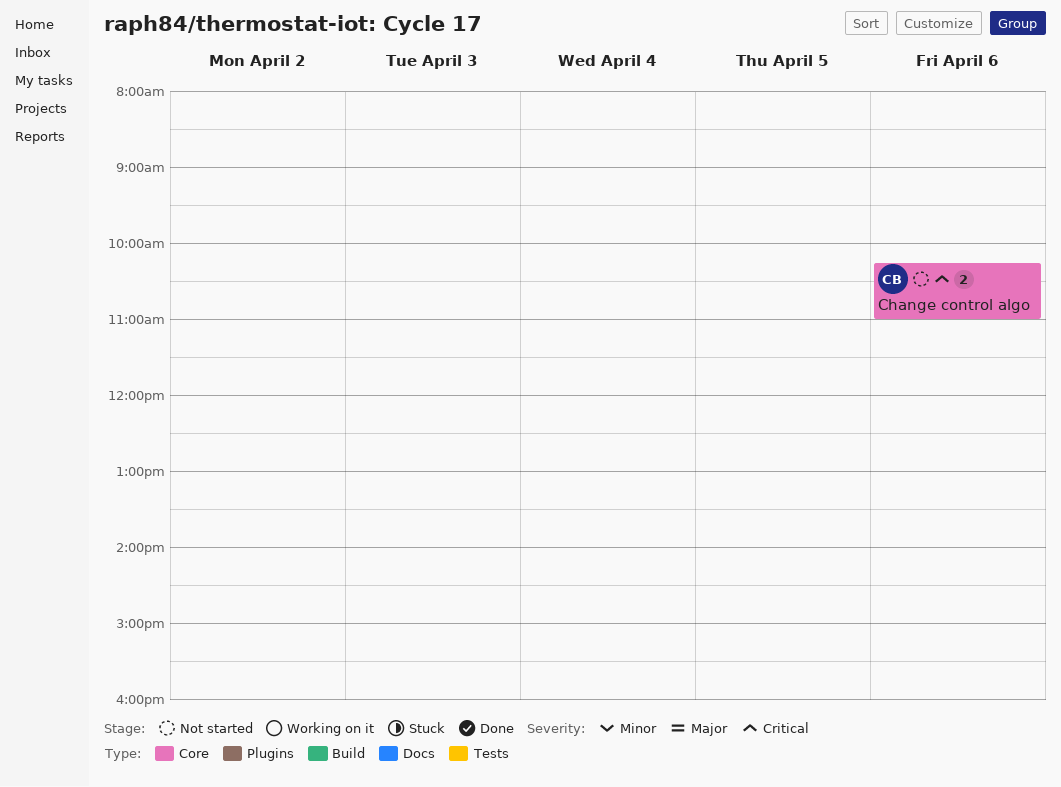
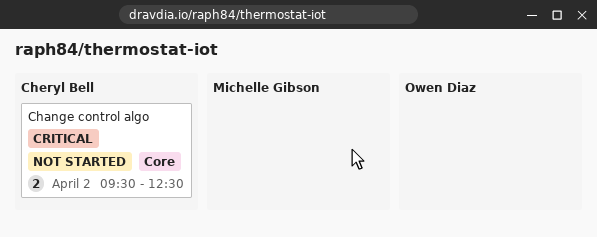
Change control algo, day: Apr 6 -> Apr 2
Change control algo, begins: 10:15 -> 09:30
Change control algo, ends: 11:00 -> 12:30

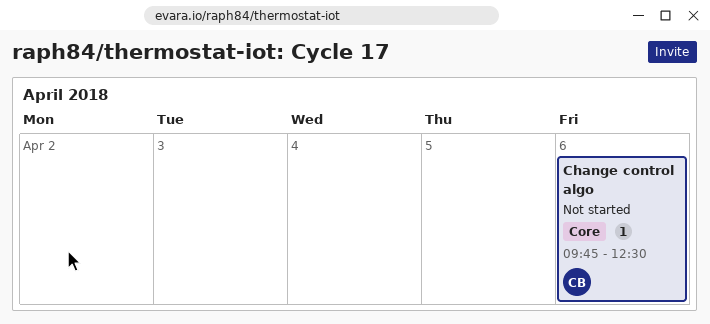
Change control algo, estimate: 2 -> 1
Change control algo, day: Apr 2 -> Apr 6
Change control algo, begins: 09:30 -> 09:45

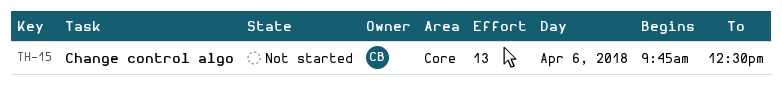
Change control algo, estimate: 1 -> 13

